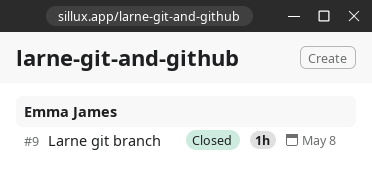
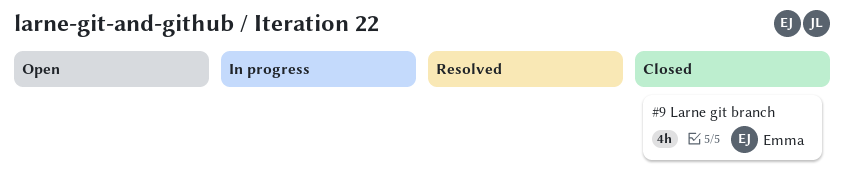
#9, estimate: 1h -> 4h

